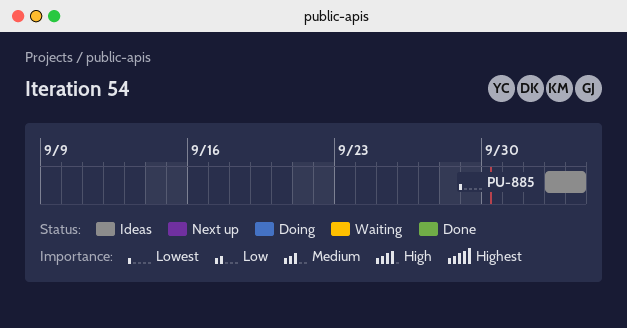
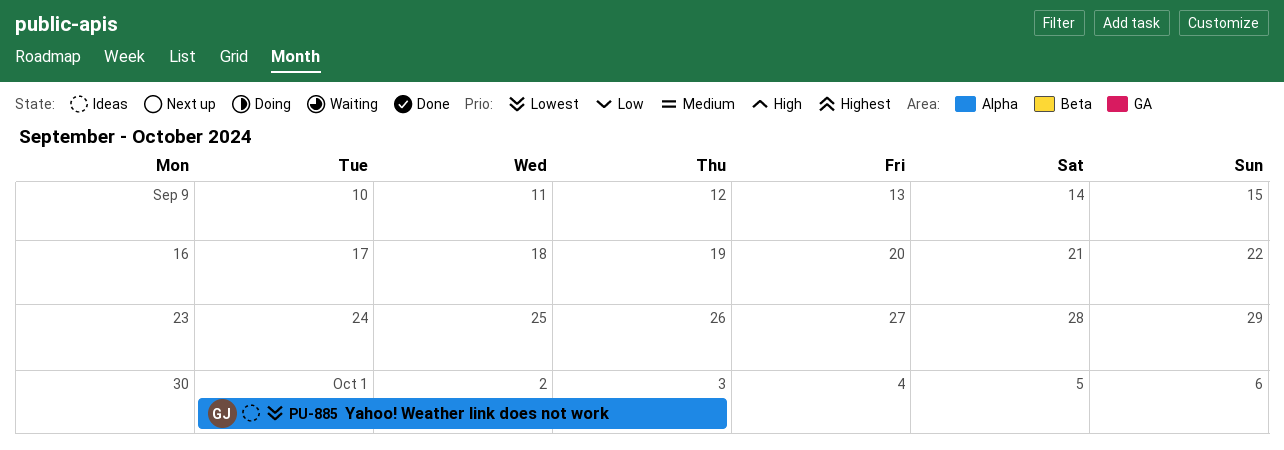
PU-885, start: Oct 3 -> Oct 1
PU-885, due: Oct 4 -> Oct 3

